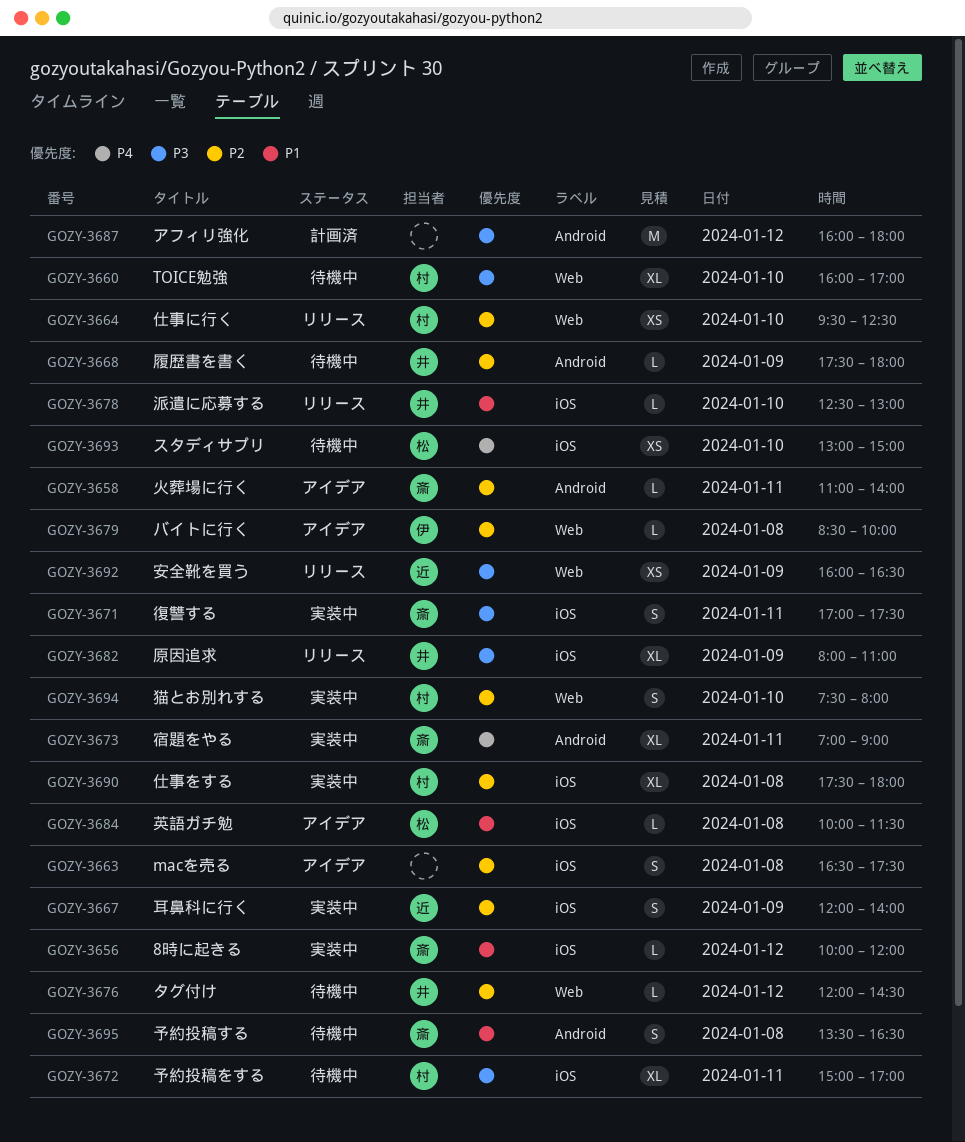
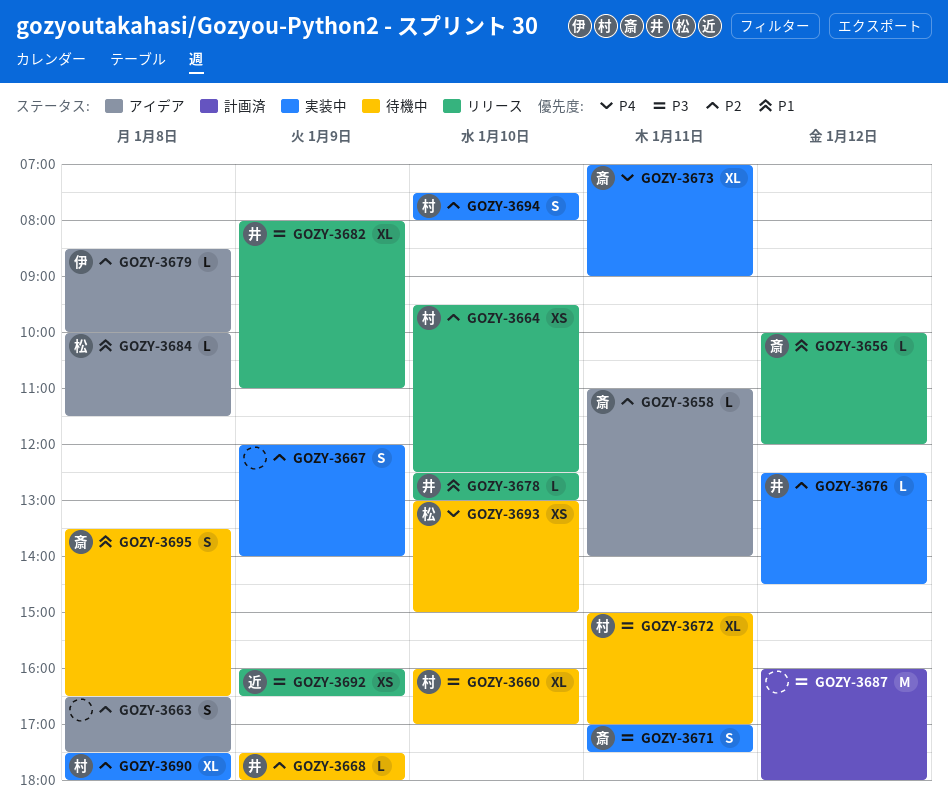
GOZY-3656, status: 実装中 -> リリース
GOZY-3667, owner: 近 -> none
GOZY-3676, status: 待機中 -> 実装中
GOZY-3676, begins: 12:00 -> 12:30

